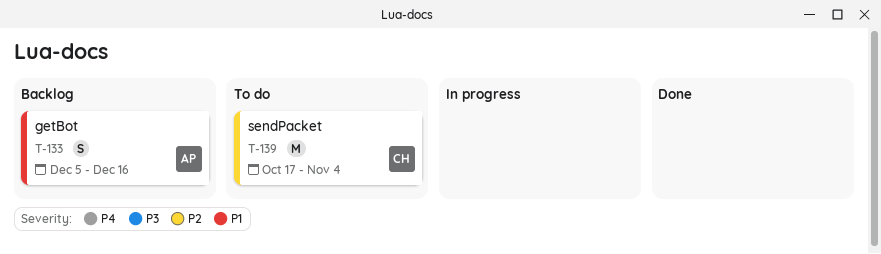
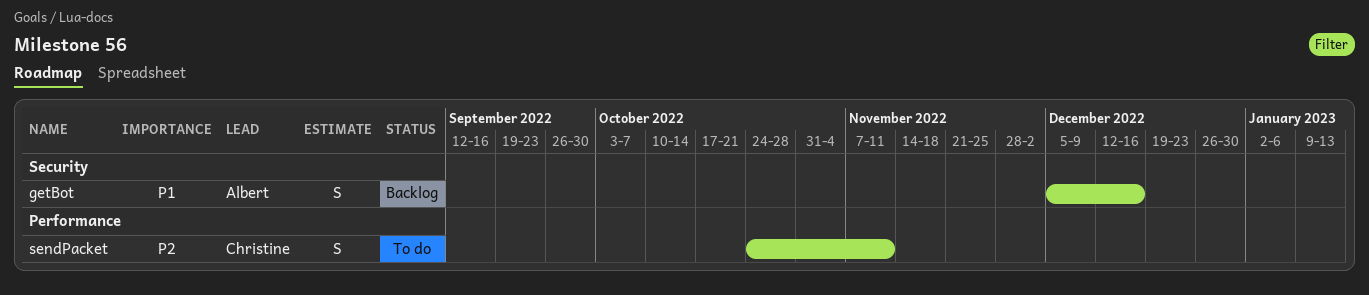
sendPacket, estimate: M -> S
sendPacket, start: Oct 17 -> Oct 24
sendPacket, due: Nov 4 -> Nov 11

